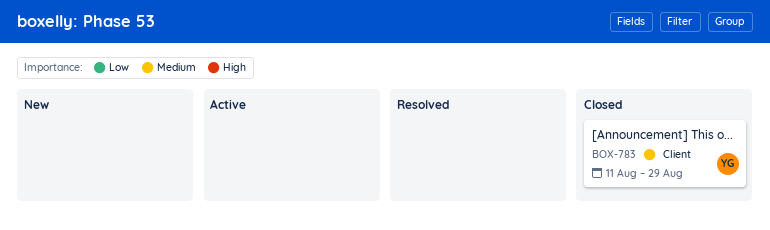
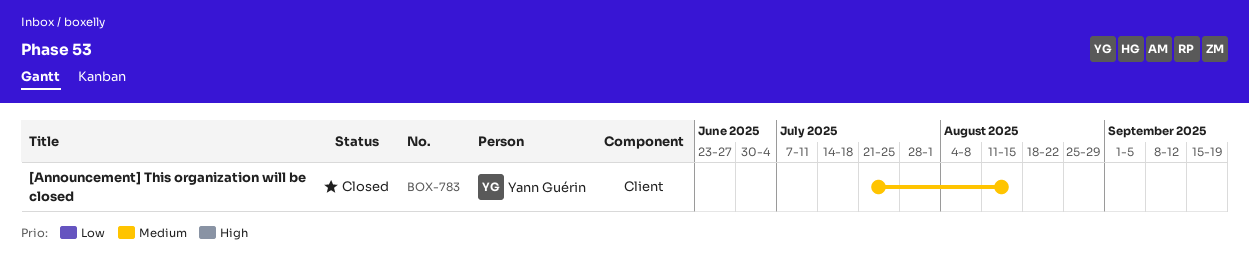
BOX-783, start: Aug 11 -> Jul 21
BOX-783, due: Aug 29 -> Aug 15

